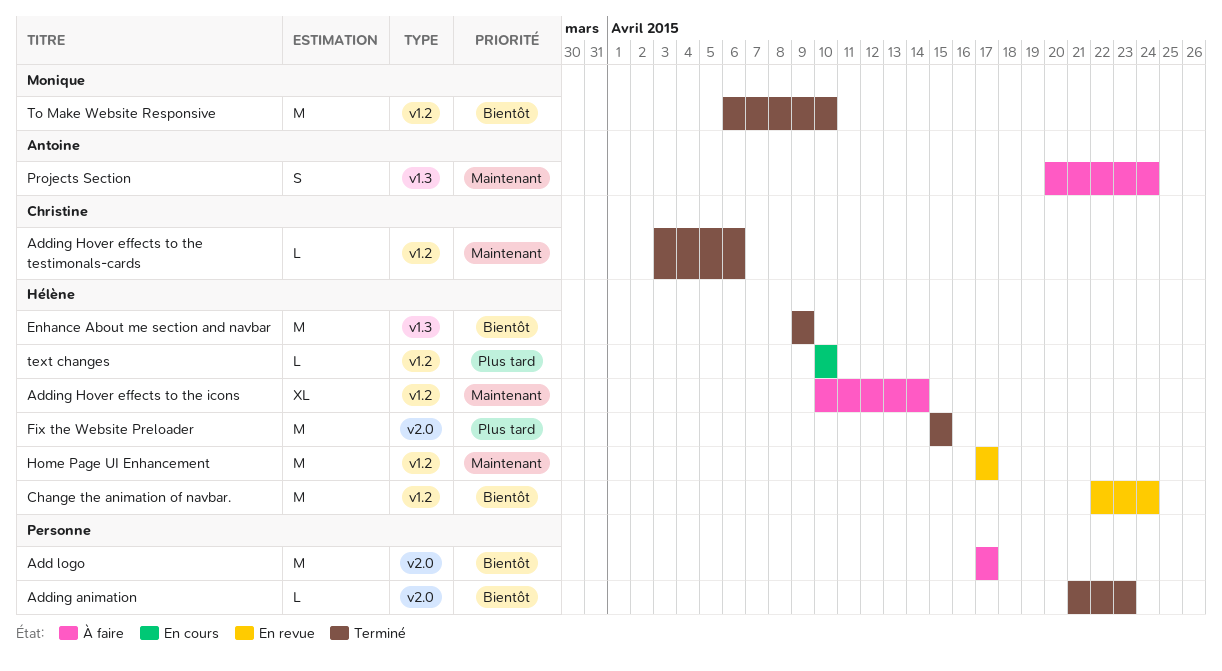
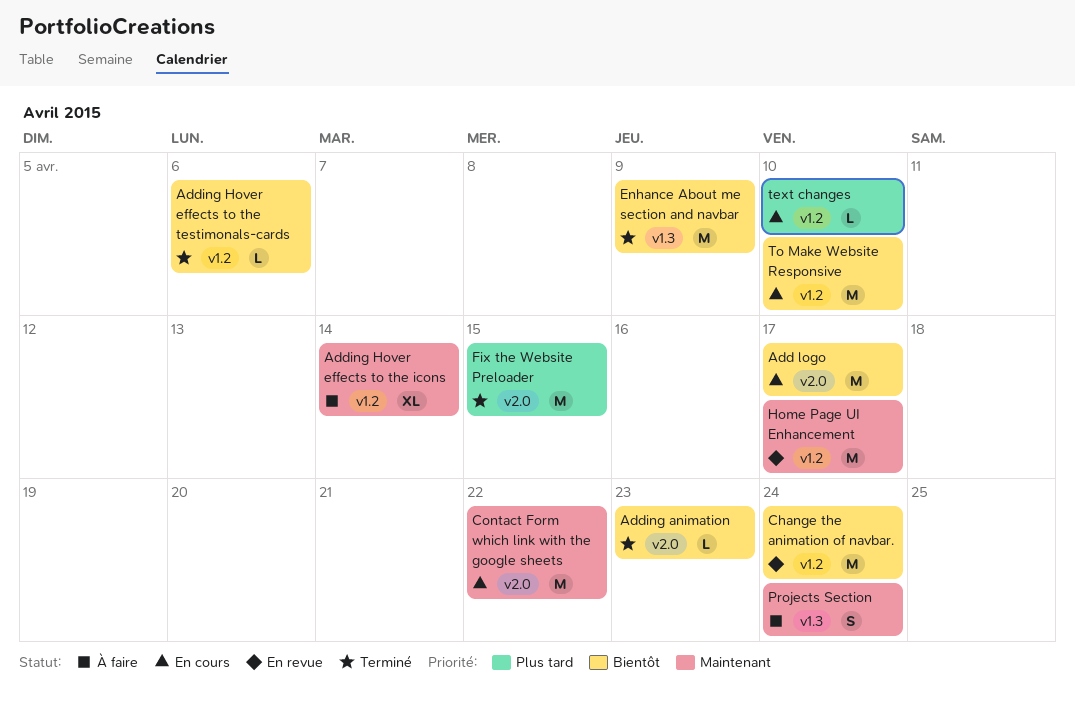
Add logo, status: À faire -> En cours
Adding Hover effects to the testimonals-cards, priority: Maintenant -> Bientôt
Contact Form which link with the google sheets: none -> present
To Make Website Responsive, status: Terminé -> En cours

